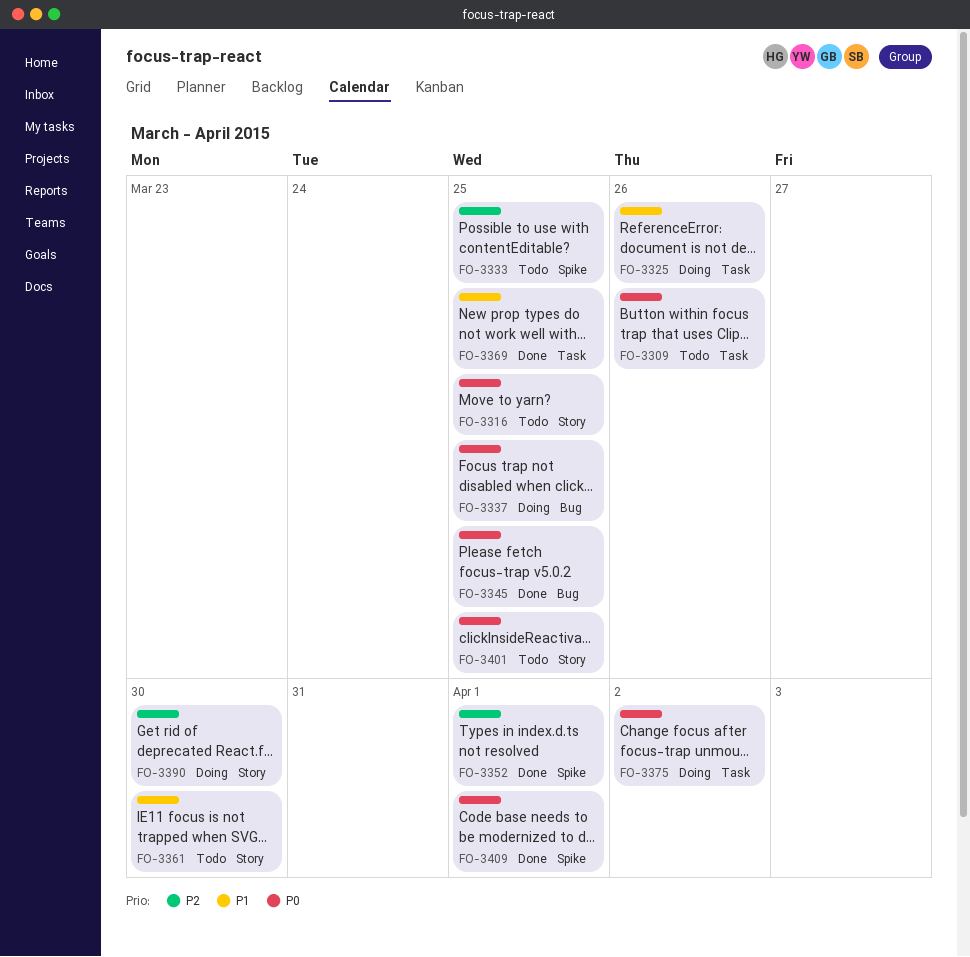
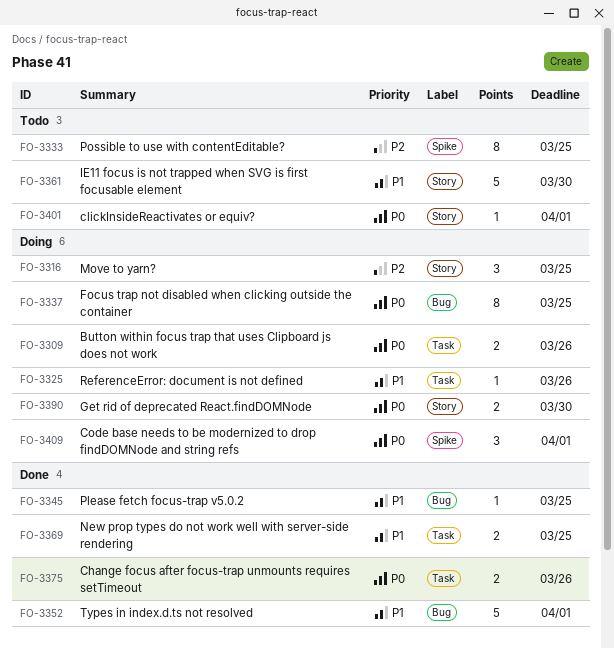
FO-3309, status: Todo -> Doing
FO-3316, status: Todo -> Doing
FO-3316, priority: P0 -> P2
FO-3345, priority: P0 -> P1
FO-3352, priority: P2 -> P1
FO-3352, label: Spike -> Bug
FO-3375, status: Doing -> Done
FO-3375, due: Apr 2 -> Mar 26
FO-3390, priority: P2 -> P0
FO-3401, due: Mar 25 -> Apr 1
FO-3409, status: Done -> Doing

